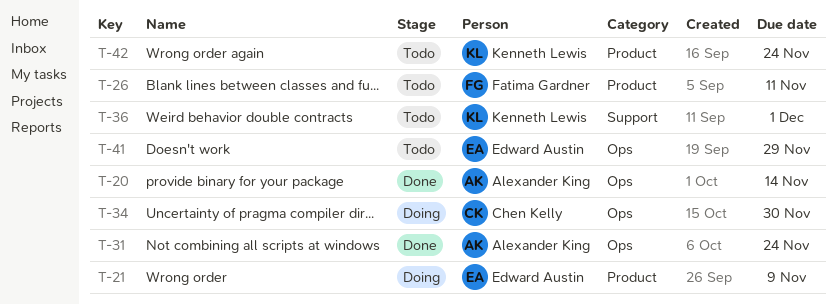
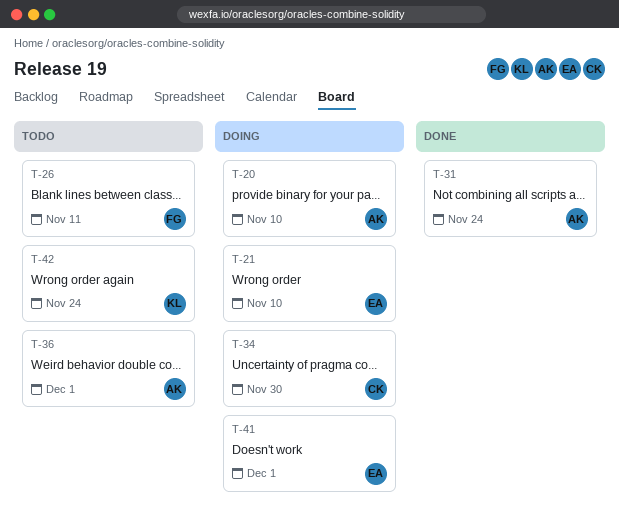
T-20, status: Done -> Doing
T-20, due: Nov 14 -> Nov 10
T-21, due: Nov 9 -> Nov 10
T-36, owner: Kenneth Lewis -> Alexander King
T-41, status: Todo -> Doing
T-41, due: Nov 29 -> Dec 1

